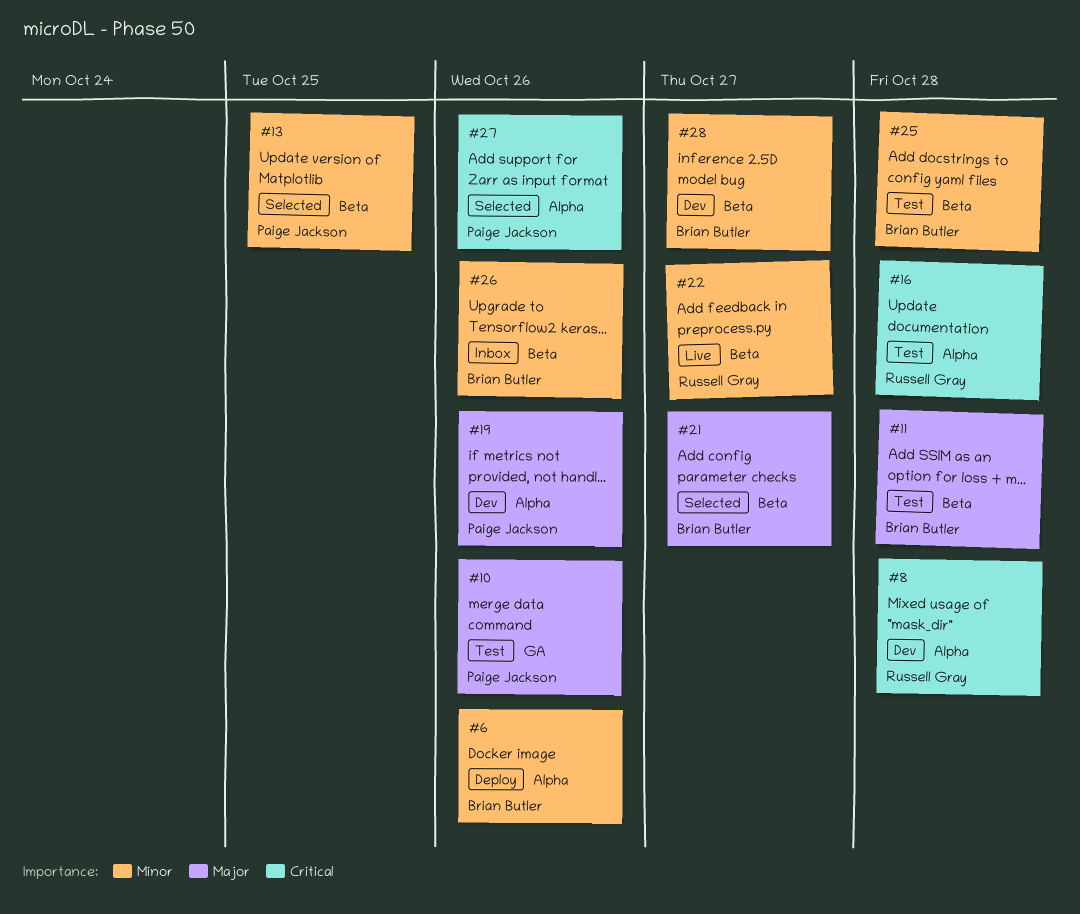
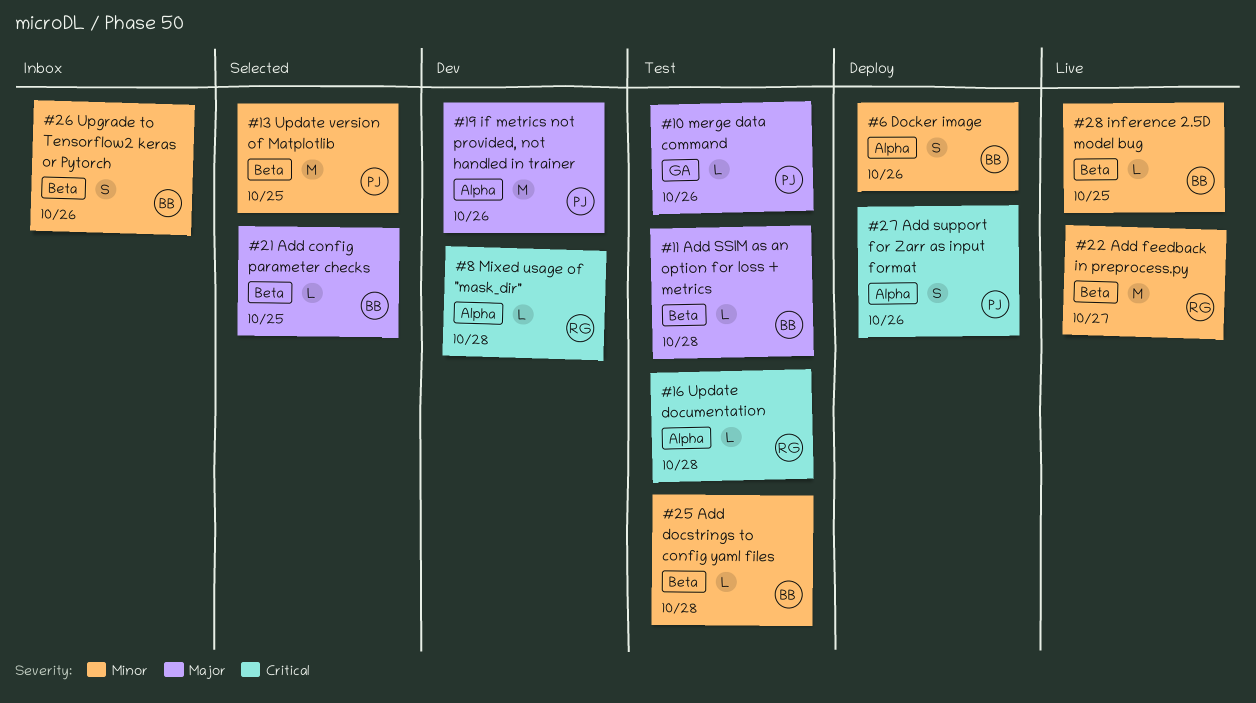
#21, due: Oct 27 -> Oct 25
#27, status: Selected -> Deploy
#28, status: Dev -> Live
#28, due: Oct 27 -> Oct 25

